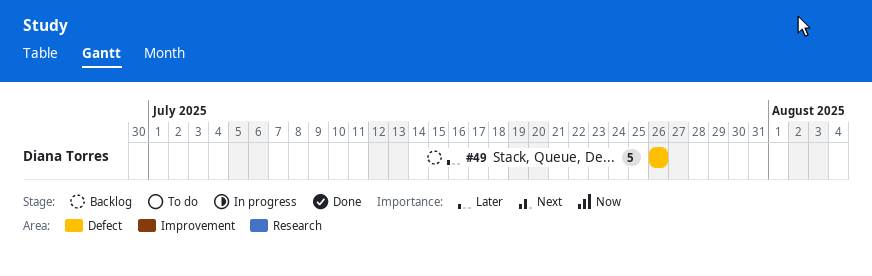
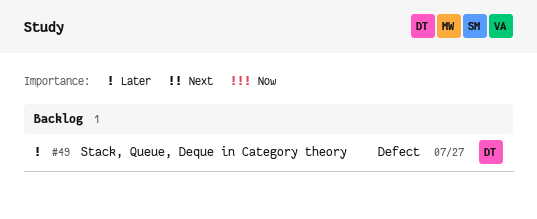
#49, due: Jul 26 -> Jul 27

